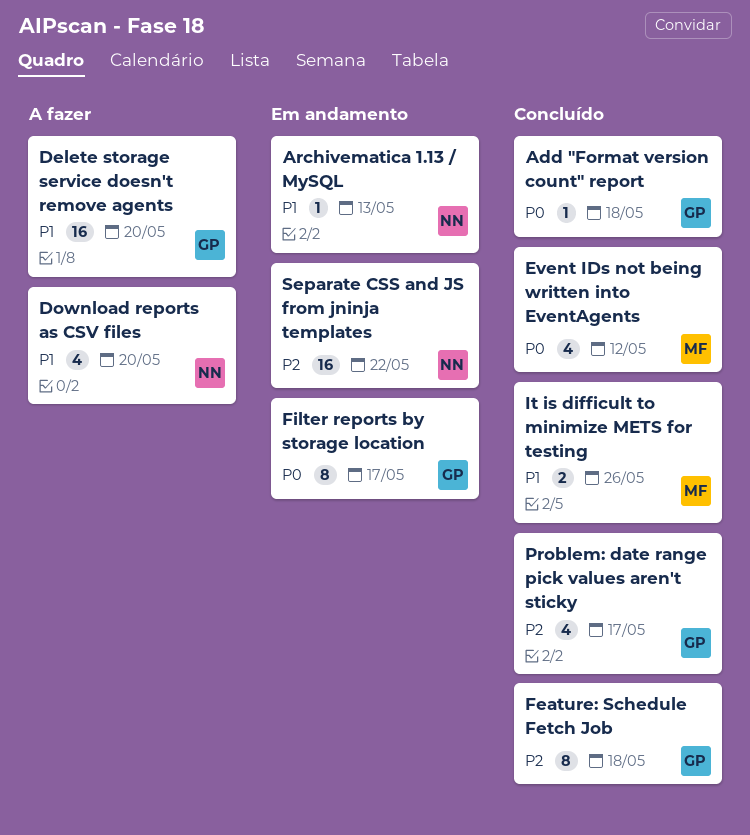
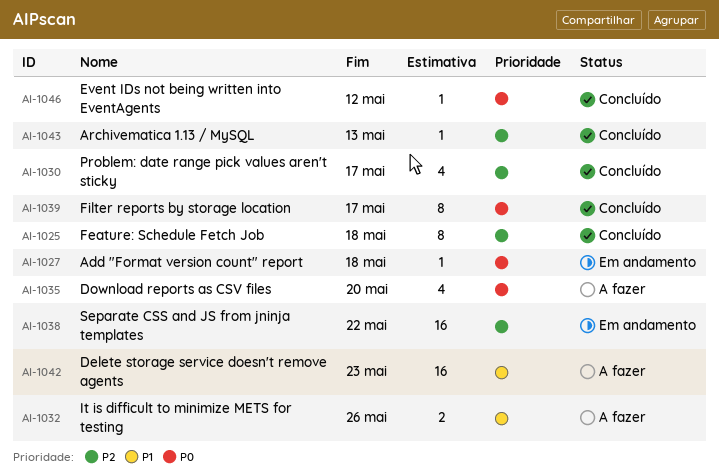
Add "Format version count" report, status: Concluído -> Em andamento
Archivematica 1.13 / MySQL, status: Em andamento -> Concluído
Archivematica 1.13 / MySQL, priority: P1 -> P2
Delete storage service doesn't remove agents, due: May 20 -> May 23
Download reports as CSV files, priority: P1 -> P0
Event IDs not being written into EventAgents, estimate: 4 -> 1
Filter reports by storage location, status: Em andamento -> Concluído
It is difficult to minimize METS for testing, status: Concluído -> A fazer

